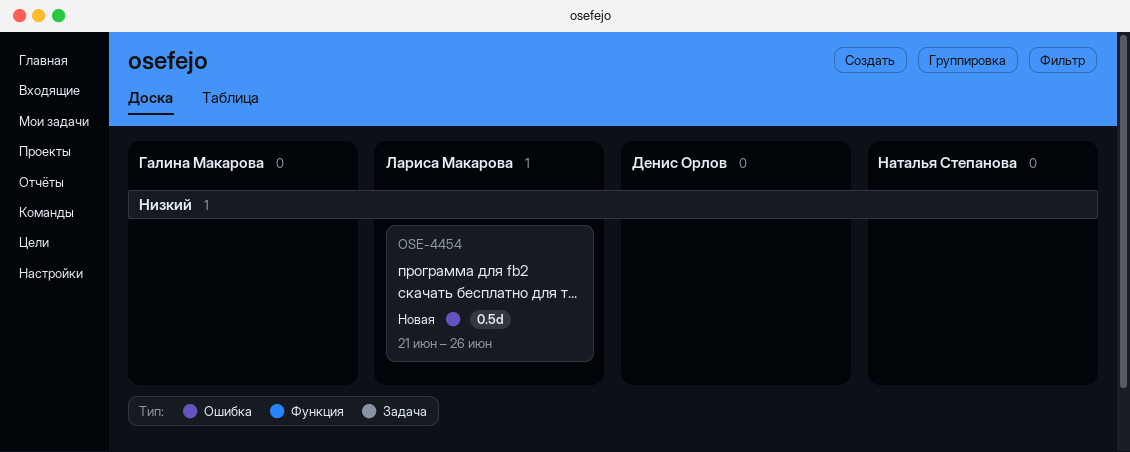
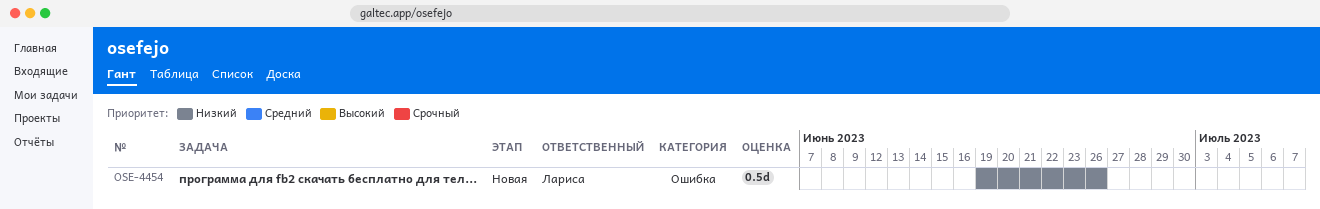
OSE-4454, start: Jun 21 -> Jun 19

